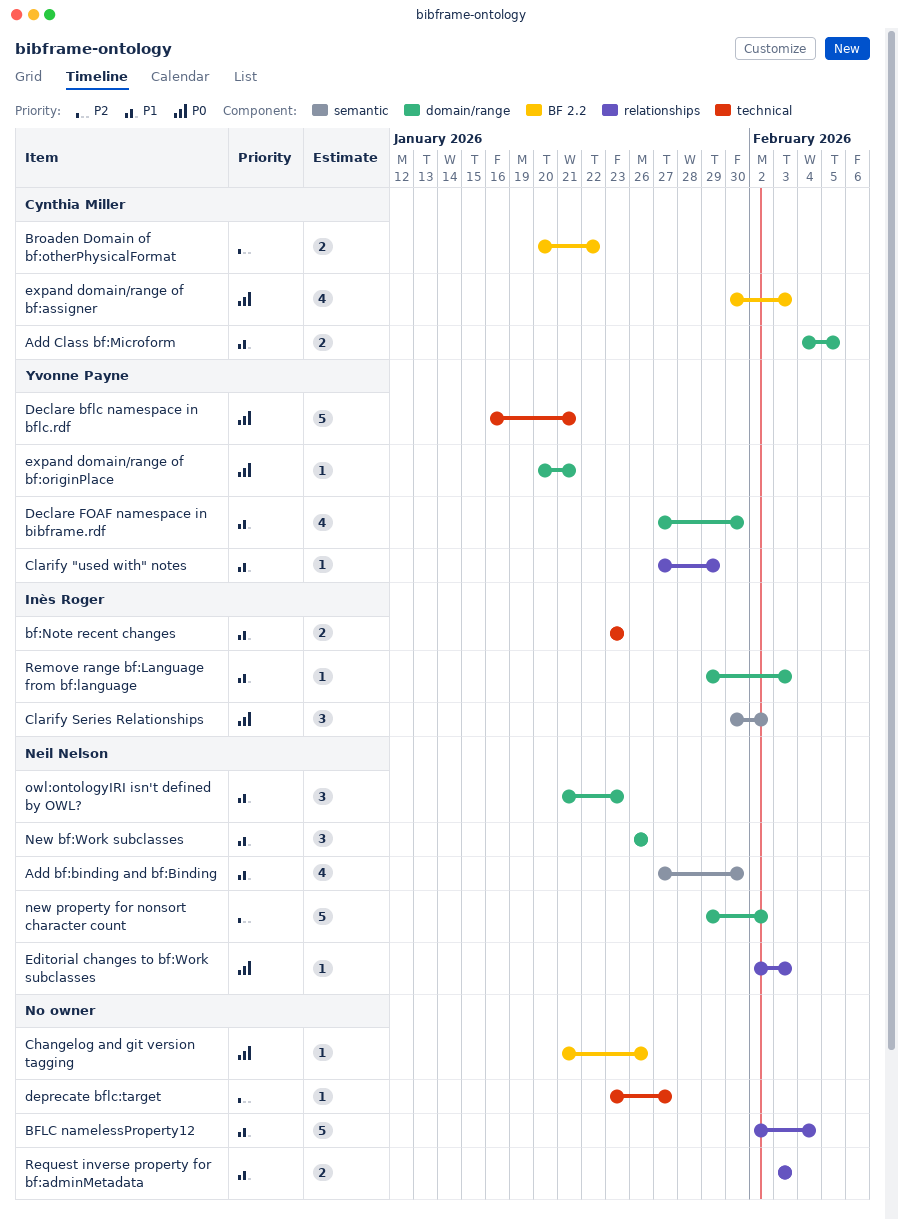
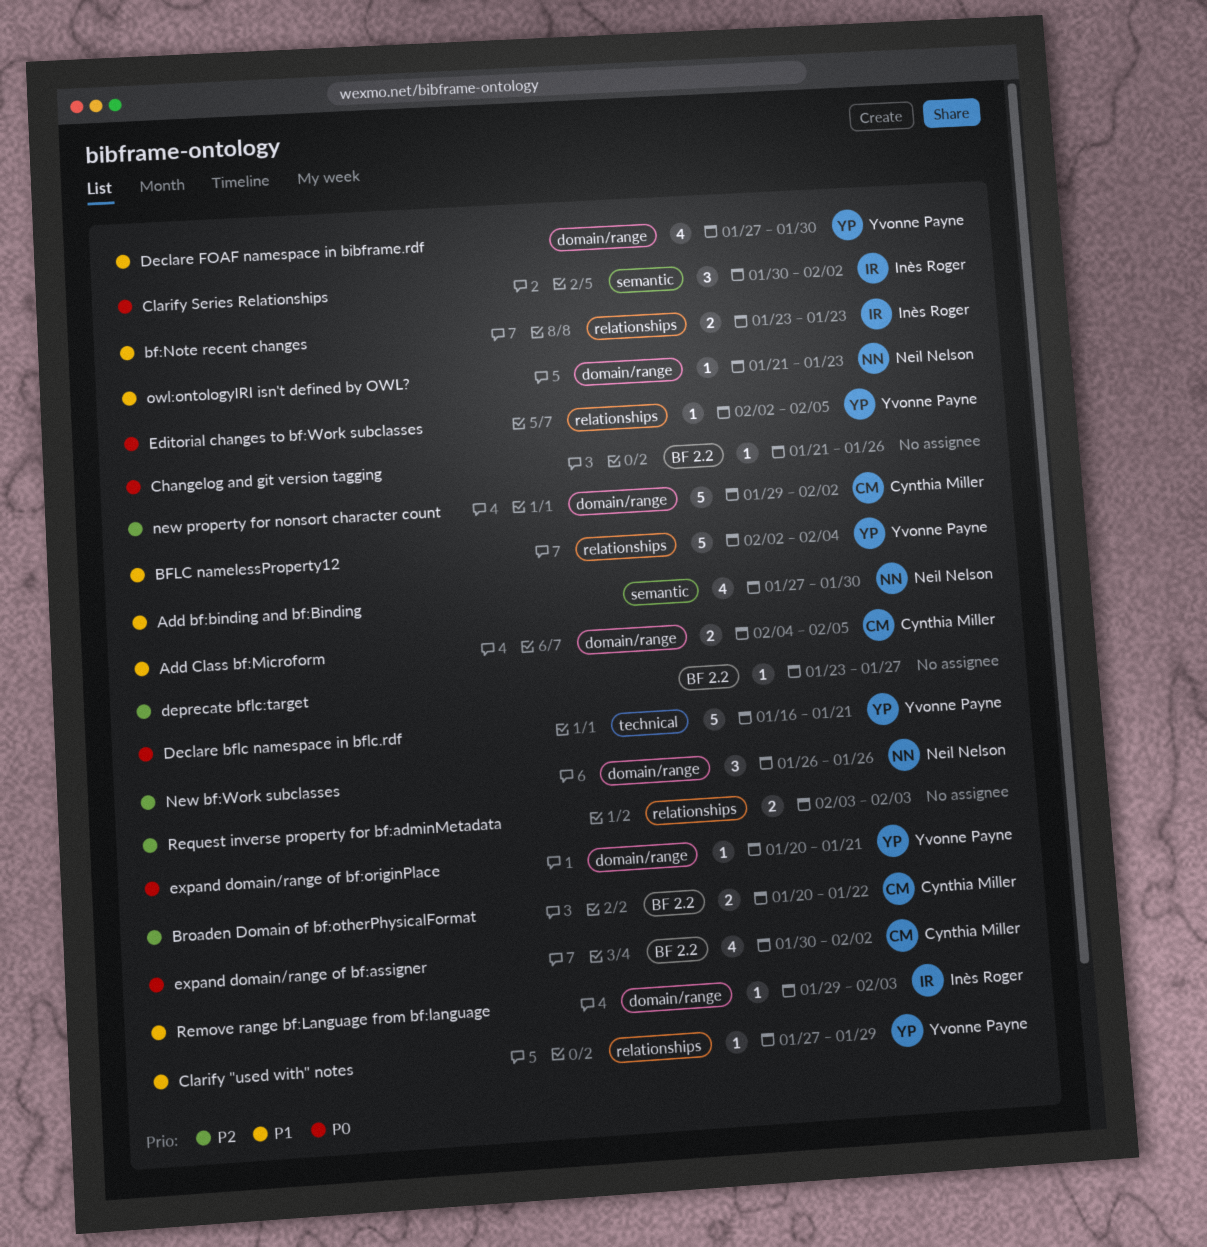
bf:Note recent changes, label: technical -> relationships
BFLC namelessProperty12, owner: none -> Yvonne Payne
deprecate bflc:target, label: technical -> BF 2.2
Editorial changes to bf:Work subclasses, owner: Neil Nelson -> Yvonne Payne
Editorial changes to bf:Work subclasses, due: Feb 3 -> Feb 5
expand domain/range of bf:assigner, due: Feb 3 -> Feb 2
New bf:Work subclasses, priority: P1 -> P2
new property for nonsort character count, owner: Neil Nelson -> Cynthia Miller
owl:ontologyIRI isn't defined by OWL?, estimate: 3 -> 1
Request inverse property for bf:adminMetadata, priority: P1 -> P2

